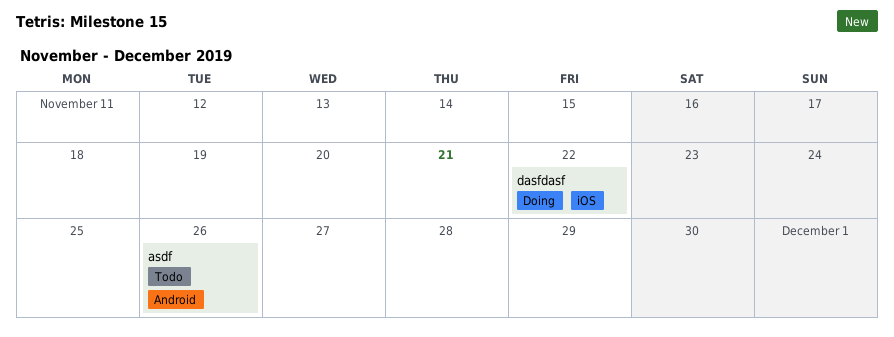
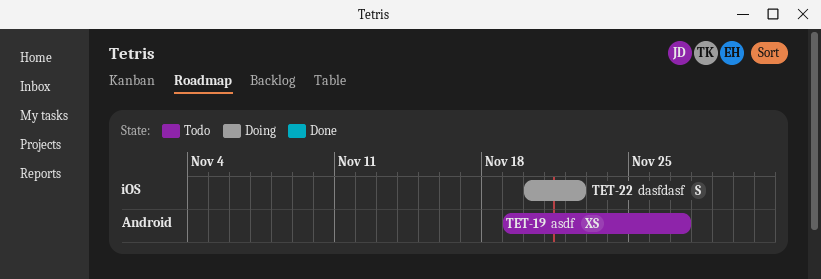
asdf, due: Nov 26 -> Nov 27

